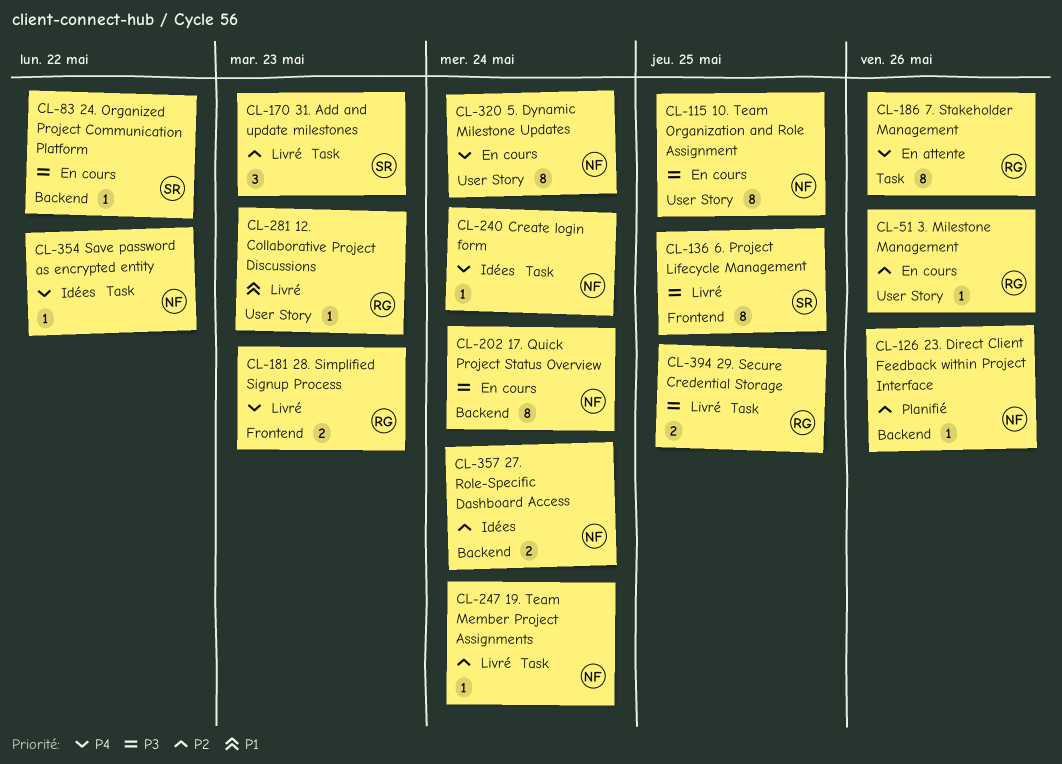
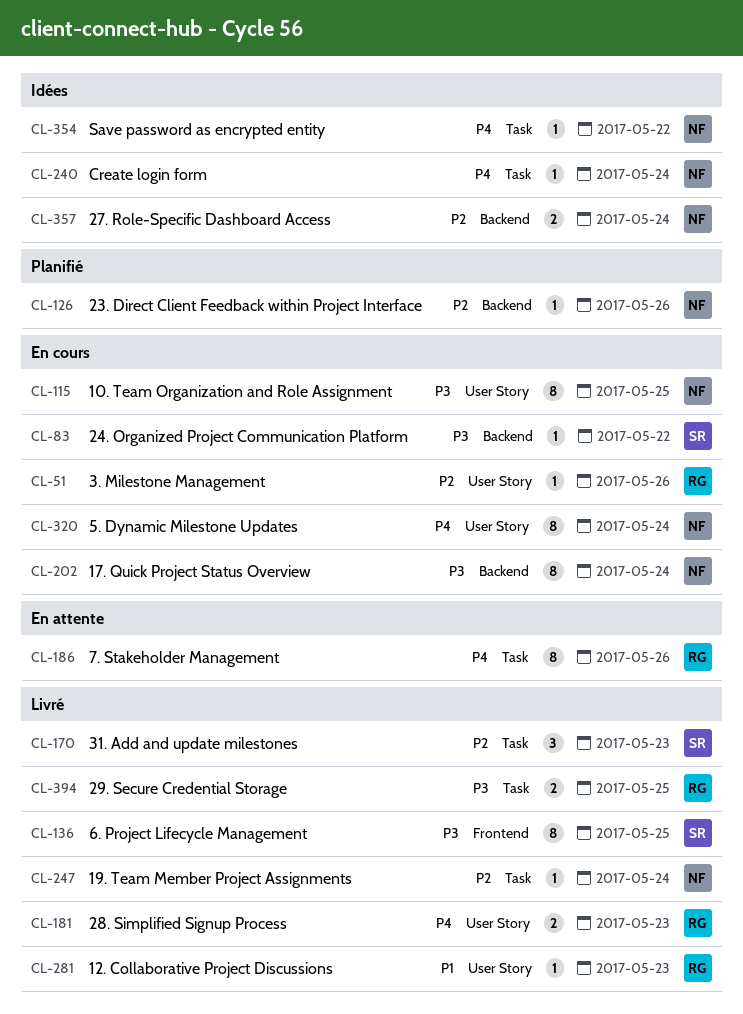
CL-181, label: Frontend -> User Story

